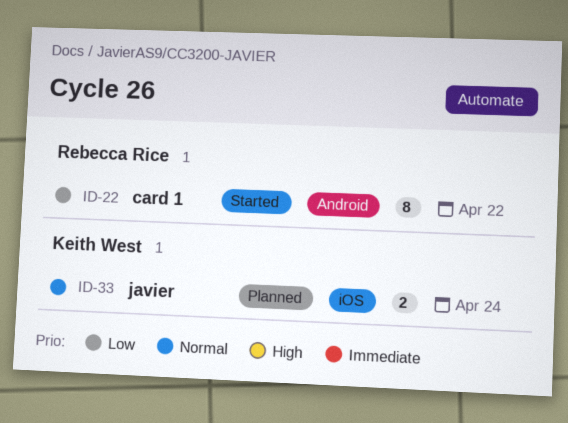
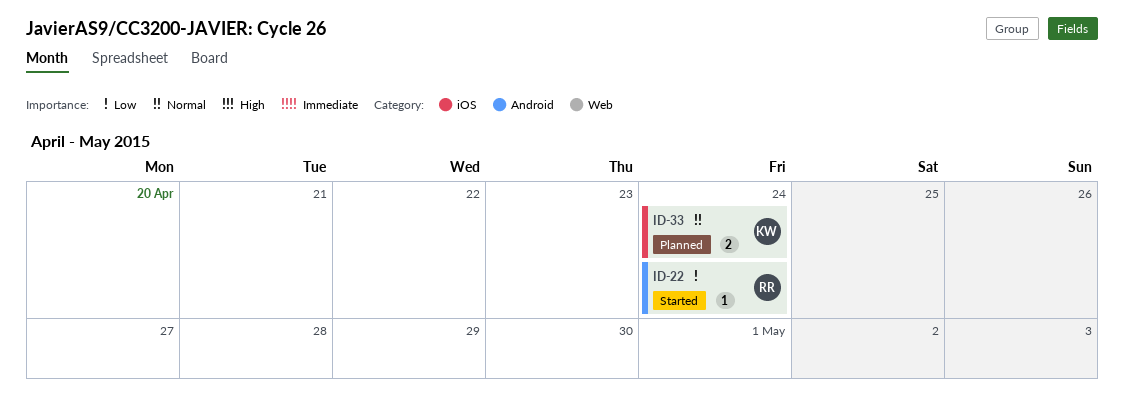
ID-22, estimate: 8 -> 1
ID-22, due: Apr 22 -> Apr 24

